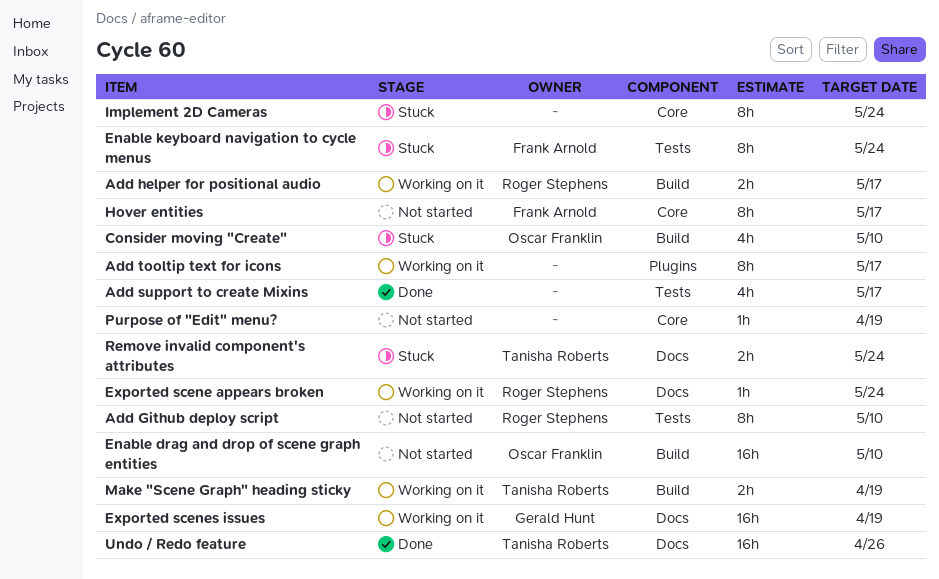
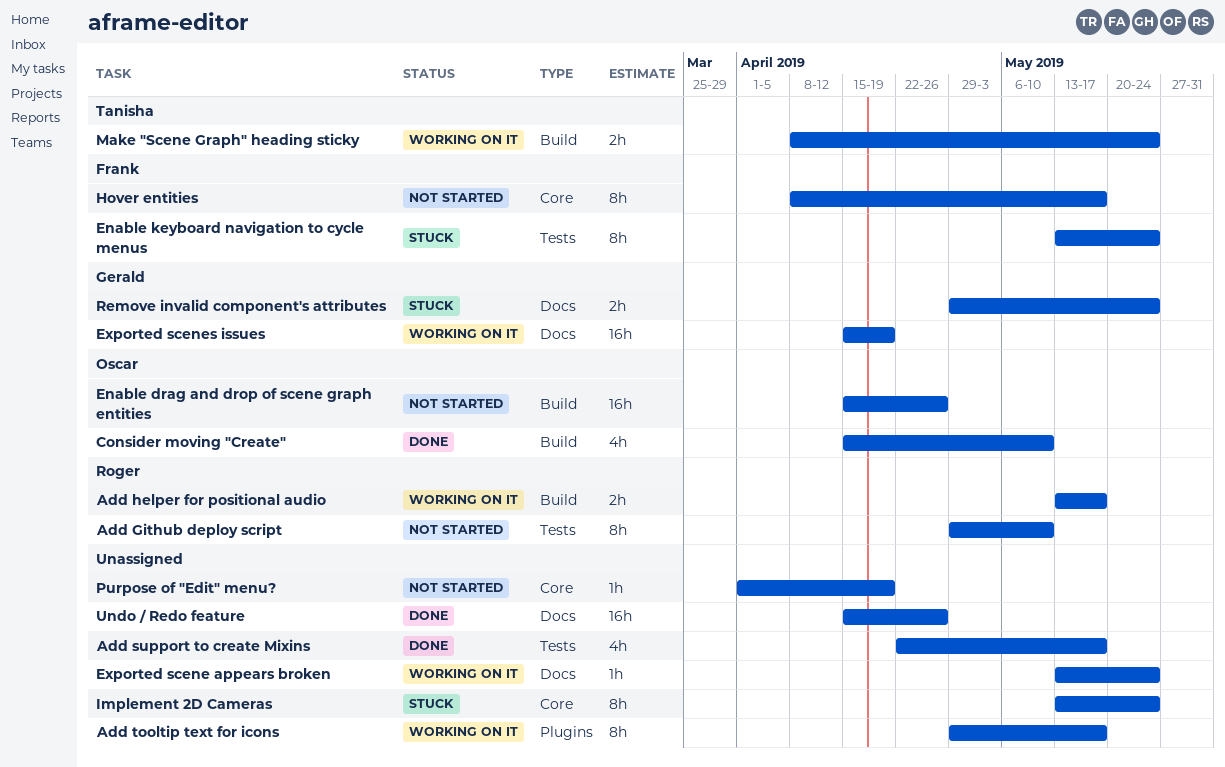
Consider moving "Create", status: Stuck -> Done
Enable drag and drop of scene graph entities, due: May 10 -> Apr 26
Exported scene appears broken, owner: Roger Stephens -> none
Make "Scene Graph" heading sticky, due: Apr 19 -> May 24
Remove invalid component's attributes, owner: Tanisha Roberts -> Gerald Hunt
Undo / Redo feature, owner: Tanisha Roberts -> none

